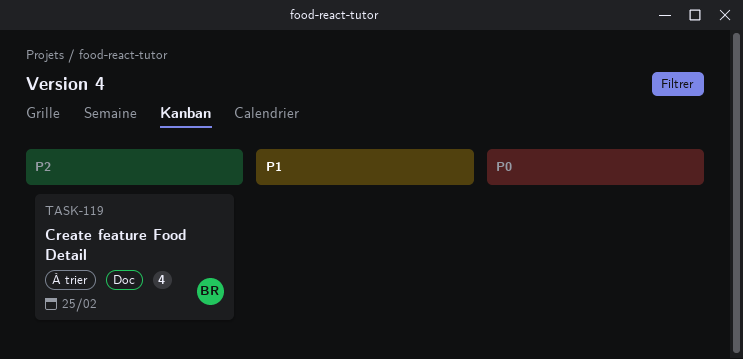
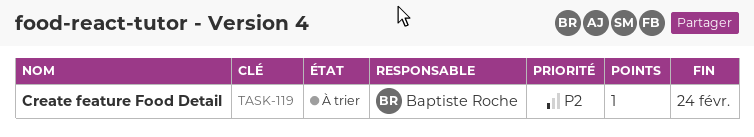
TASK-119, estimate: 4 -> 1
TASK-119, due: Feb 25 -> Feb 24

